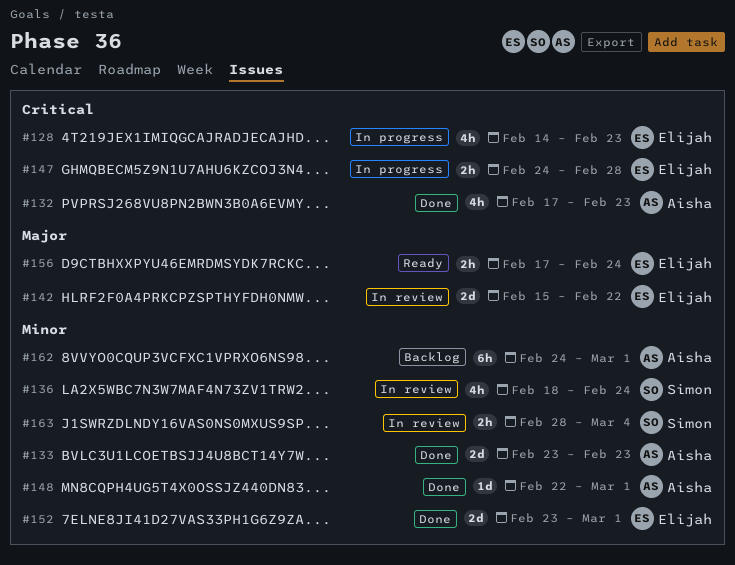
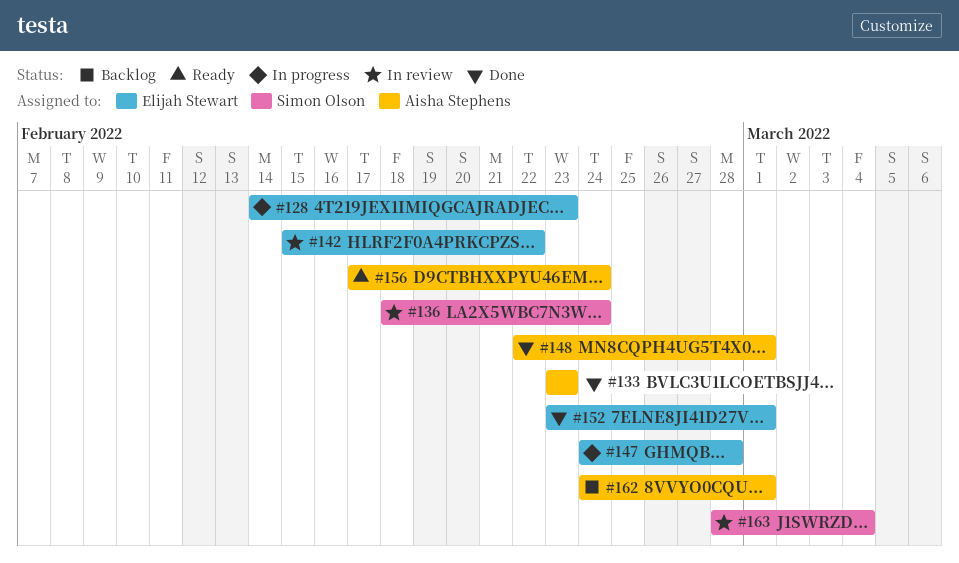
#132: present -> none
#156, owner: Elijah Stewart -> Aisha Stephens

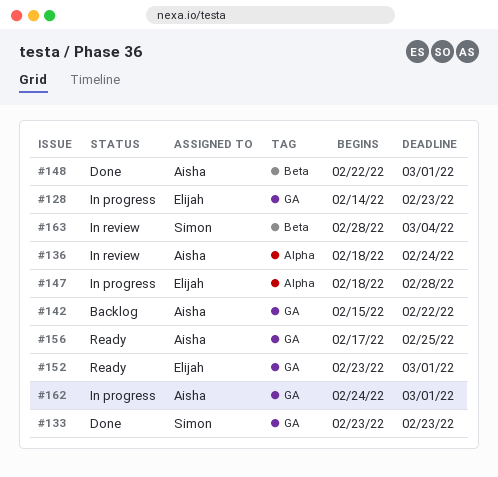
#133, owner: Aisha Stephens -> Simon Olson
#136, owner: Simon Olson -> Aisha Stephens
#142, status: In review -> Backlog
#142, owner: Elijah Stewart -> Aisha Stephens
#147, start: Feb 24 -> Feb 18
#152, status: Done -> Ready
#156, due: Feb 24 -> Feb 25
#162, status: Backlog -> In progress

